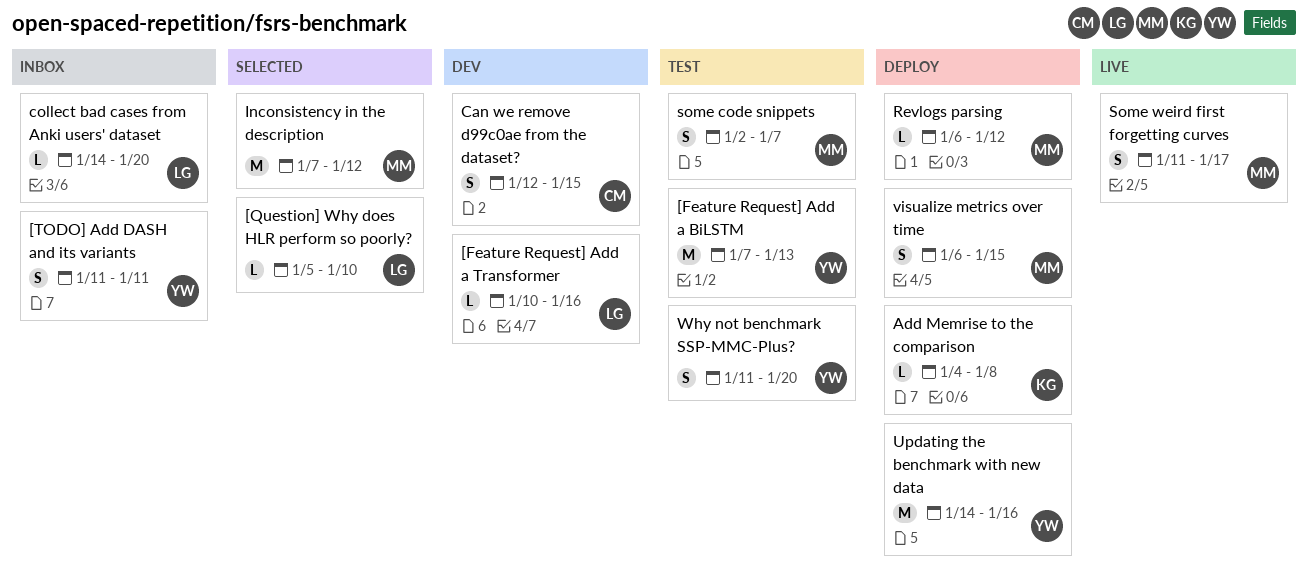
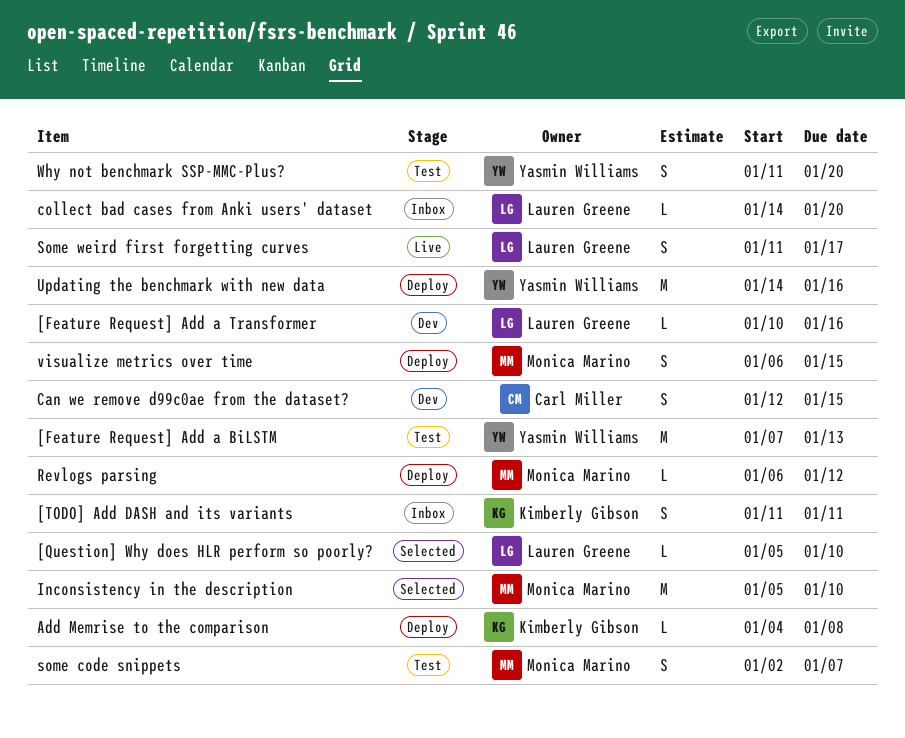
[TODO] Add DASH and its variants, owner: Yasmin Williams -> Kimberly Gibson
Inconsistency in the description, start: Jan 7 -> Jan 5
Inconsistency in the description, due: Jan 12 -> Jan 10
Some weird first forgetting curves, owner: Monica Marino -> Lauren Greene

